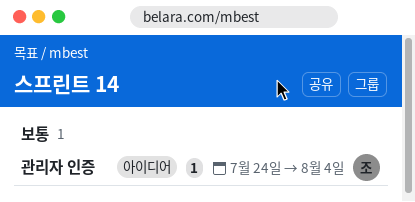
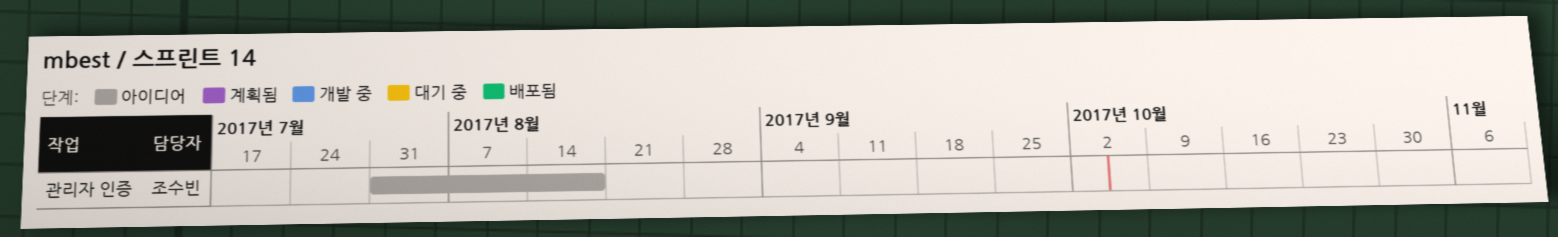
관리자 인증, start: Jul 24 -> Jul 31
관리자 인증, due: Aug 4 -> Aug 18

